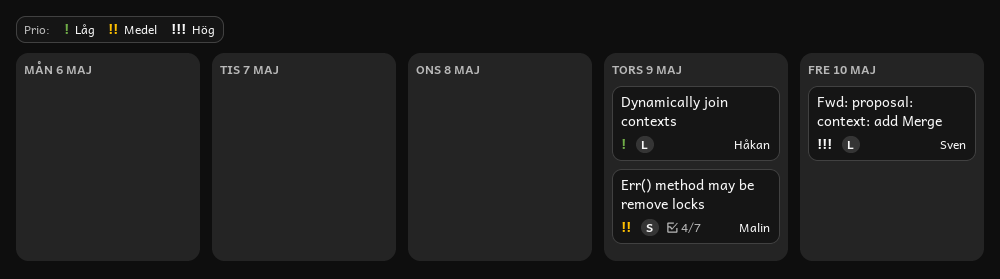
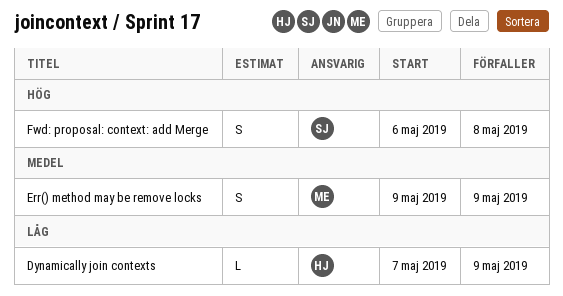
Fwd: proposal: context: add Merge, estimate: L -> S
Fwd: proposal: context: add Merge, due: May 10 -> May 8

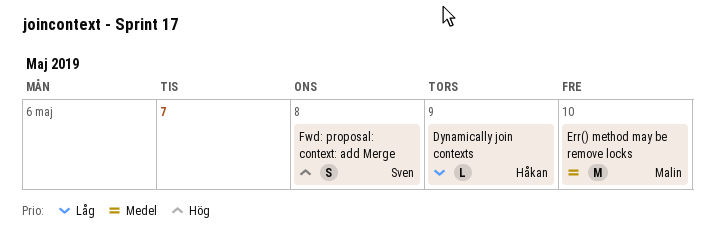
Err() method may be remove locks, estimate: S -> M
Err() method may be remove locks, due: May 9 -> May 10

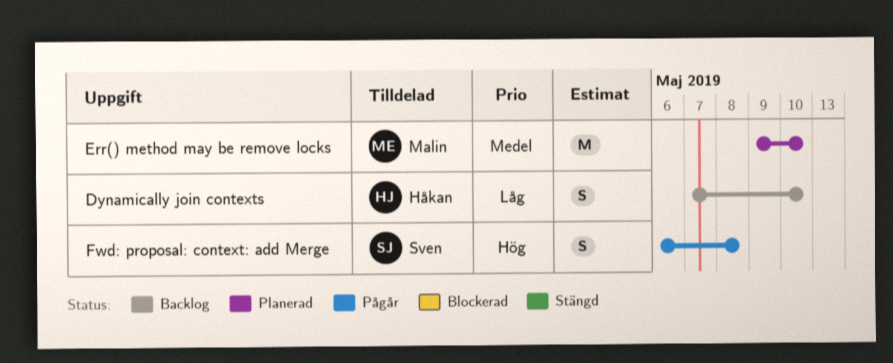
Dynamically join contexts, estimate: L -> S
Dynamically join contexts, due: May 9 -> May 10

